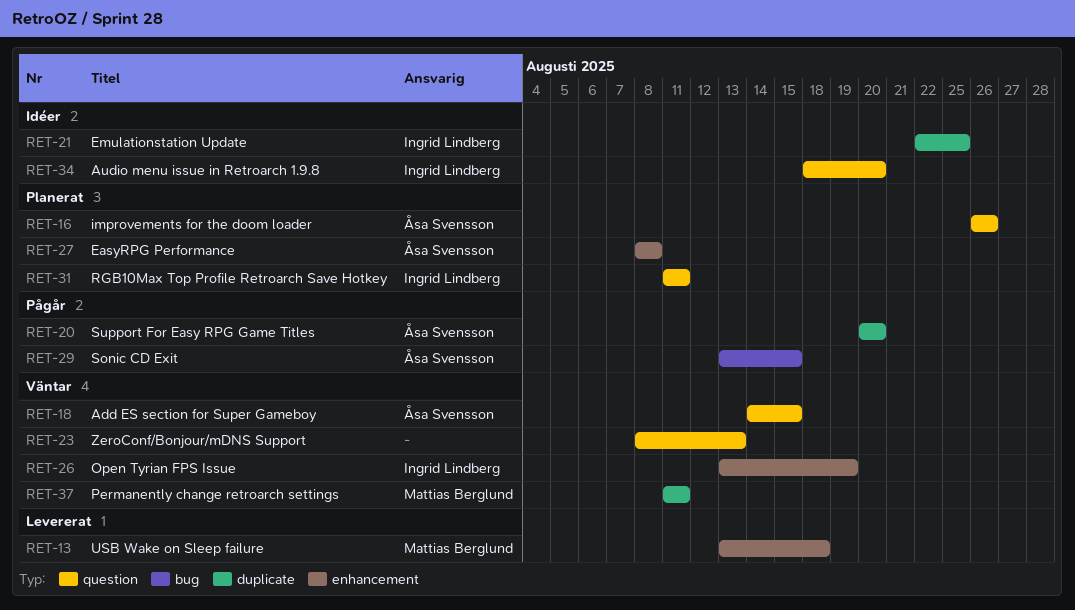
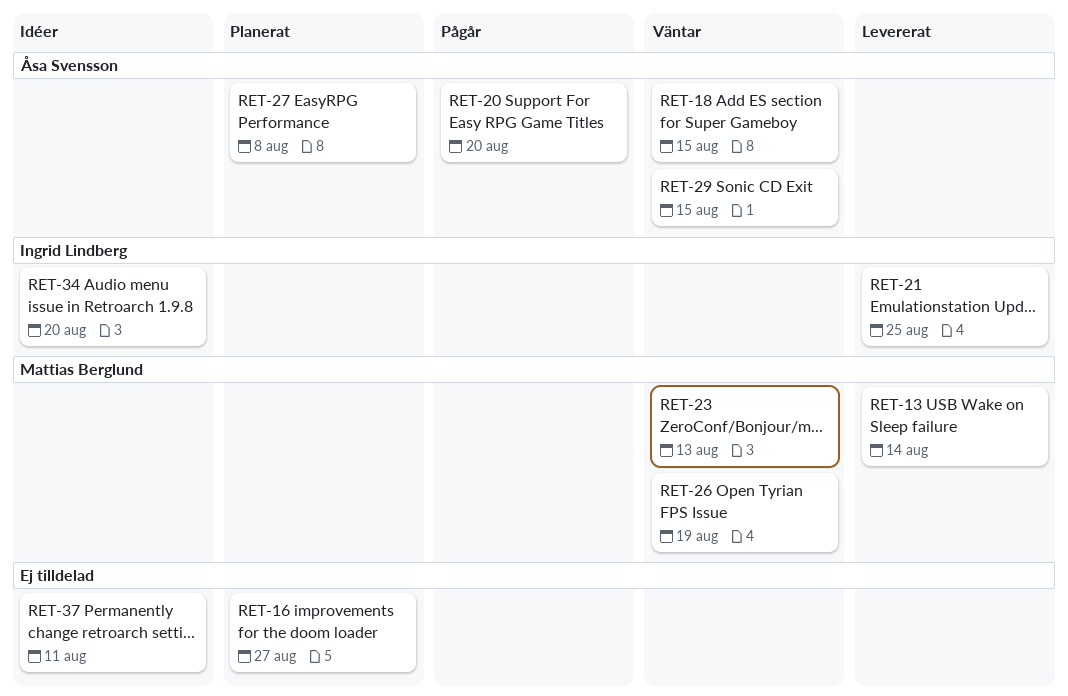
RET-13, due: Aug 18 -> Aug 14
RET-16, owner: Åsa Svensson -> none
RET-16, due: Aug 26 -> Aug 27
RET-21, status: Idéer -> Levererat
RET-23, owner: none -> Mattias Berglund
RET-26, owner: Ingrid Lindberg -> Mattias Berglund
RET-29, status: Pågår -> Väntar
RET-31: present -> none
RET-37, status: Väntar -> Idéer
RET-37, owner: Mattias Berglund -> none

